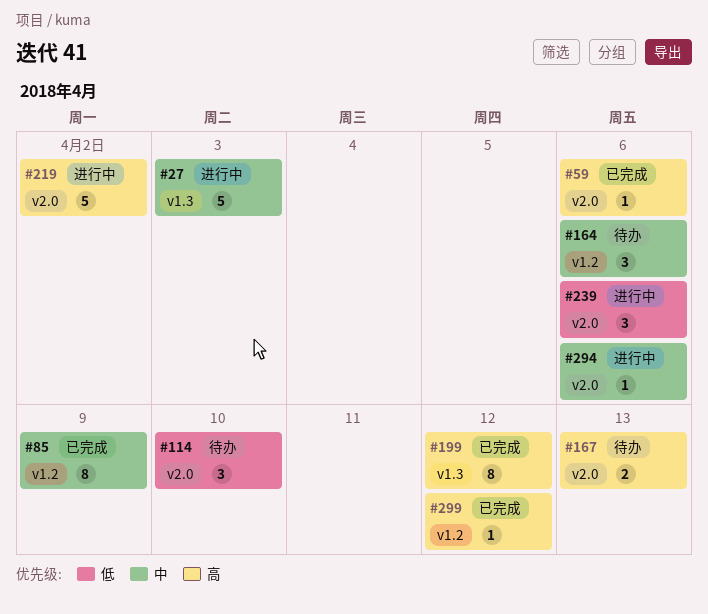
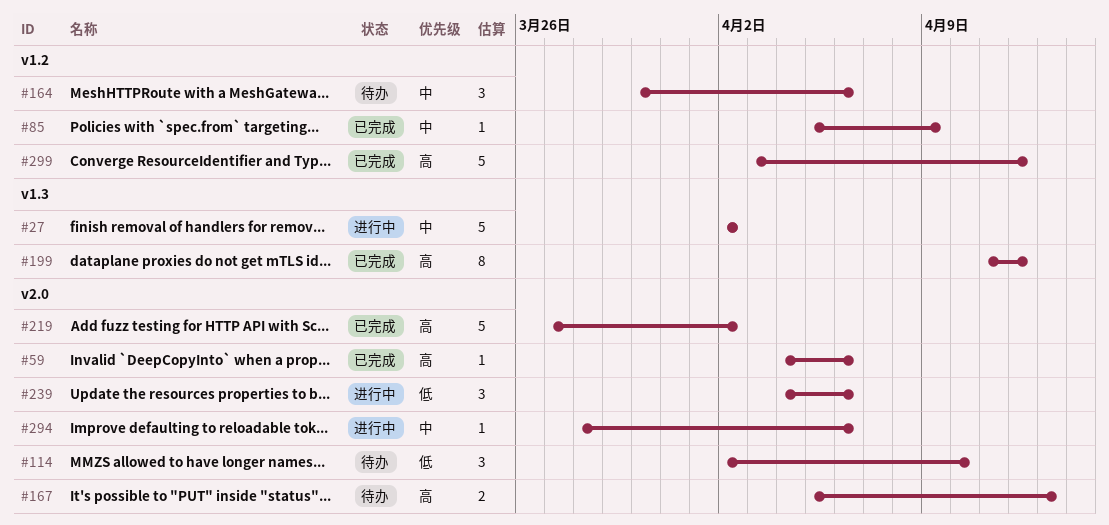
#27, due: Apr 3 -> Apr 2
#85, estimate: 8 -> 1
#219, status: 进行中 -> 已完成
#299, estimate: 1 -> 5

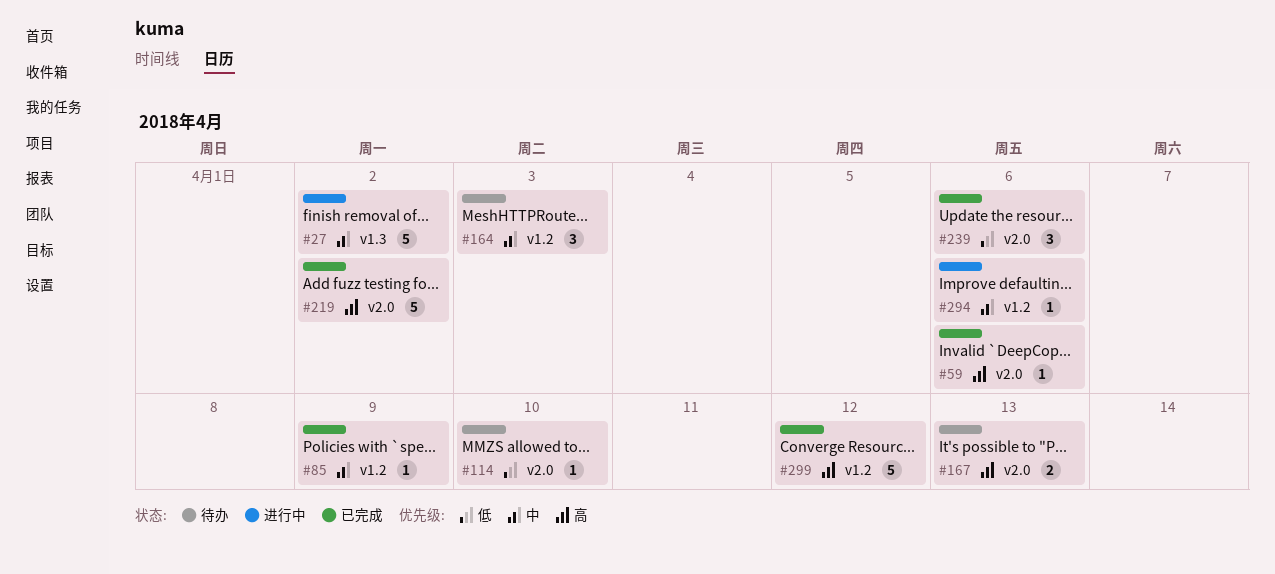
#114, estimate: 3 -> 1
#164, due: Apr 6 -> Apr 3
#199: present -> none
#239, status: 进行中 -> 已完成
#294, label: v2.0 -> v1.2

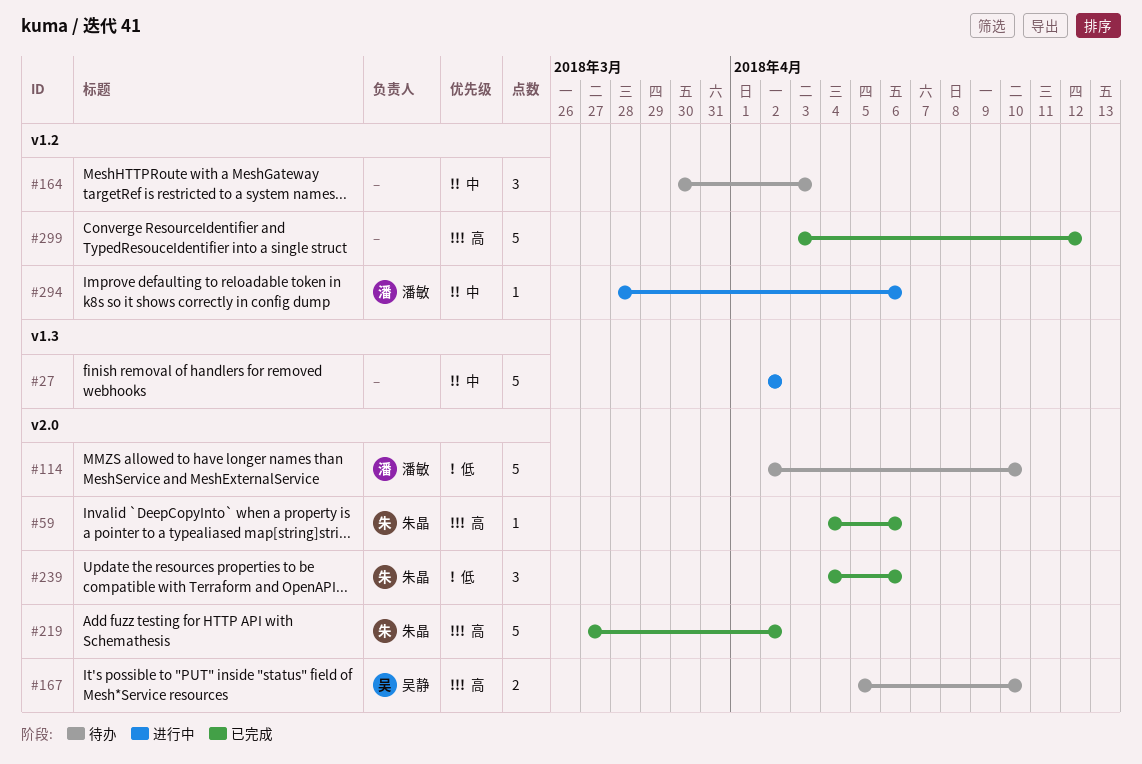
#85: present -> none
#114, estimate: 1 -> 5
#167, due: Apr 13 -> Apr 10

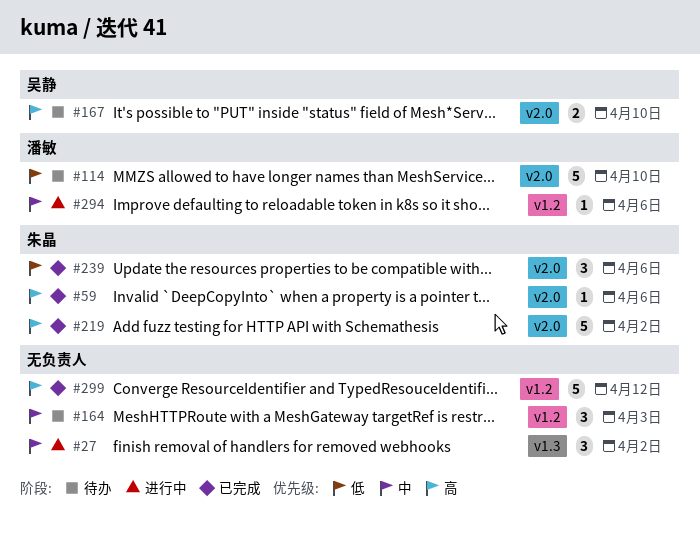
#27, estimate: 5 -> 3

